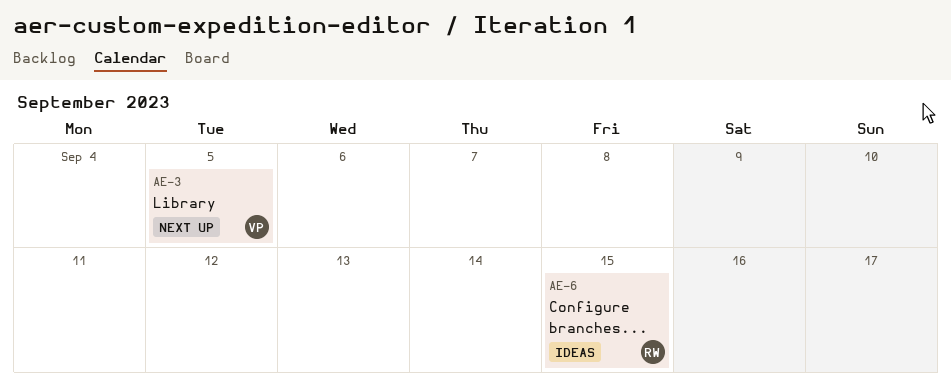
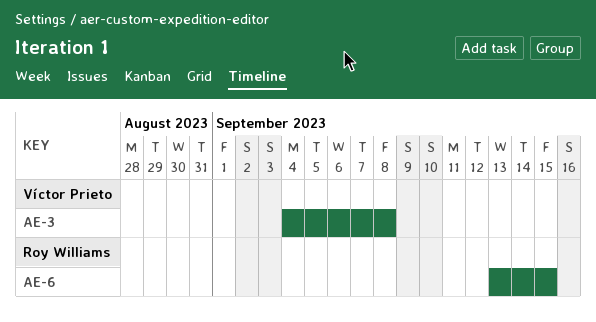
AE-3, due: Sep 5 -> Sep 8

